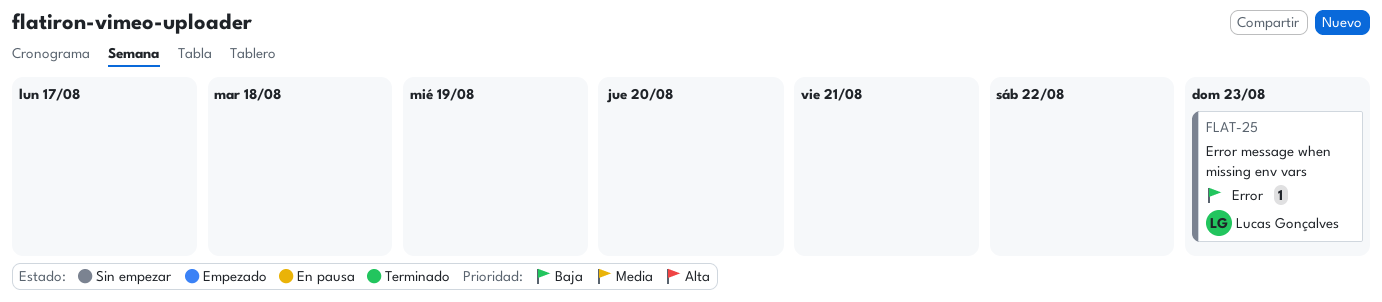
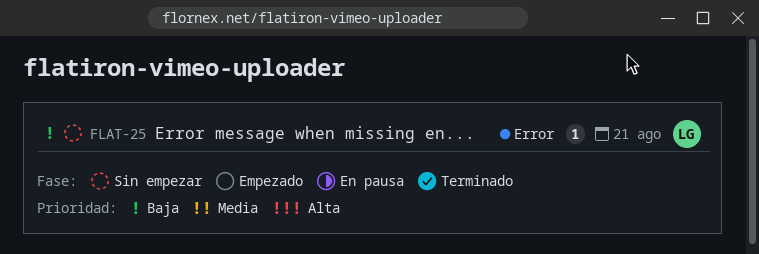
FLAT-25, due: Aug 23 -> Aug 21

